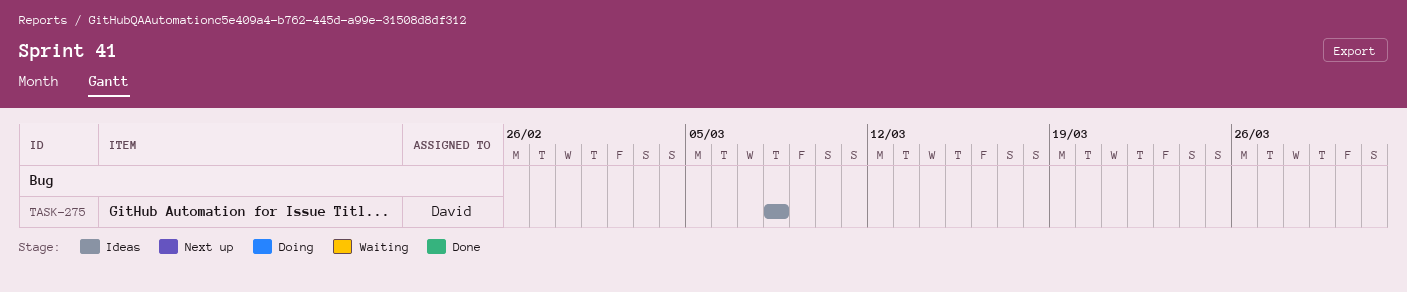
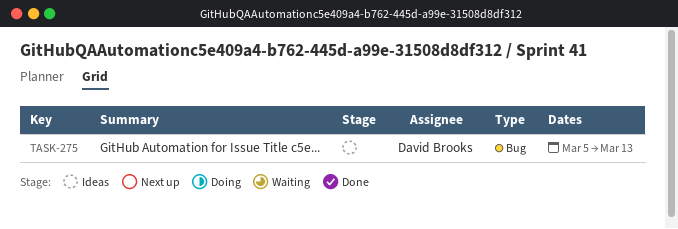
TASK-275, start: Mar 8 -> Mar 5
TASK-275, due: Mar 8 -> Mar 13

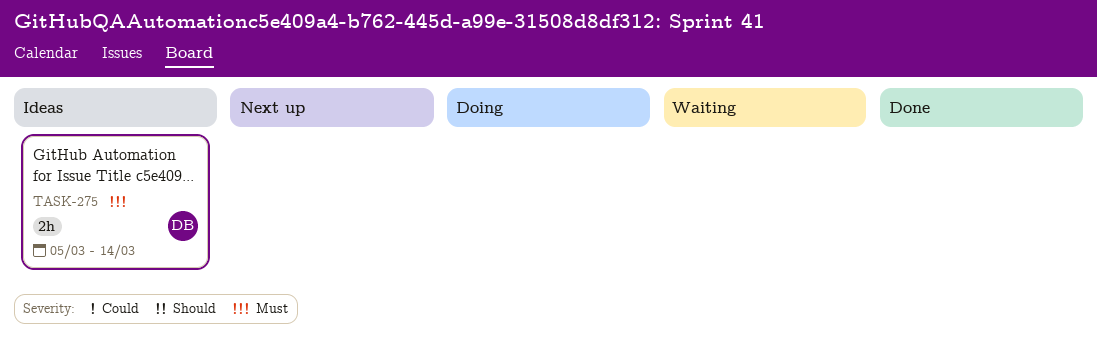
TASK-275, due: Mar 13 -> Mar 14

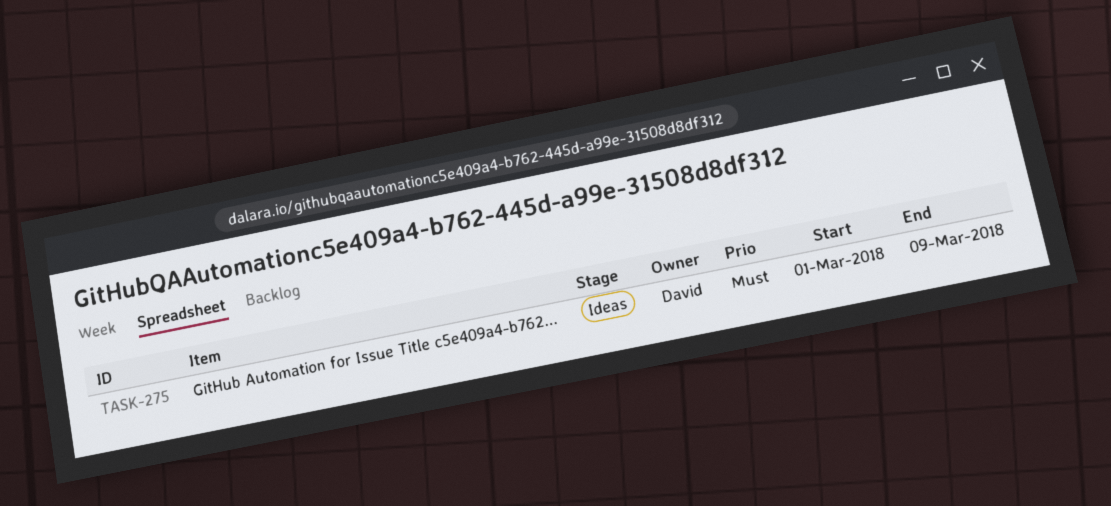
TASK-275, start: Mar 5 -> Mar 1
TASK-275, due: Mar 14 -> Mar 9

